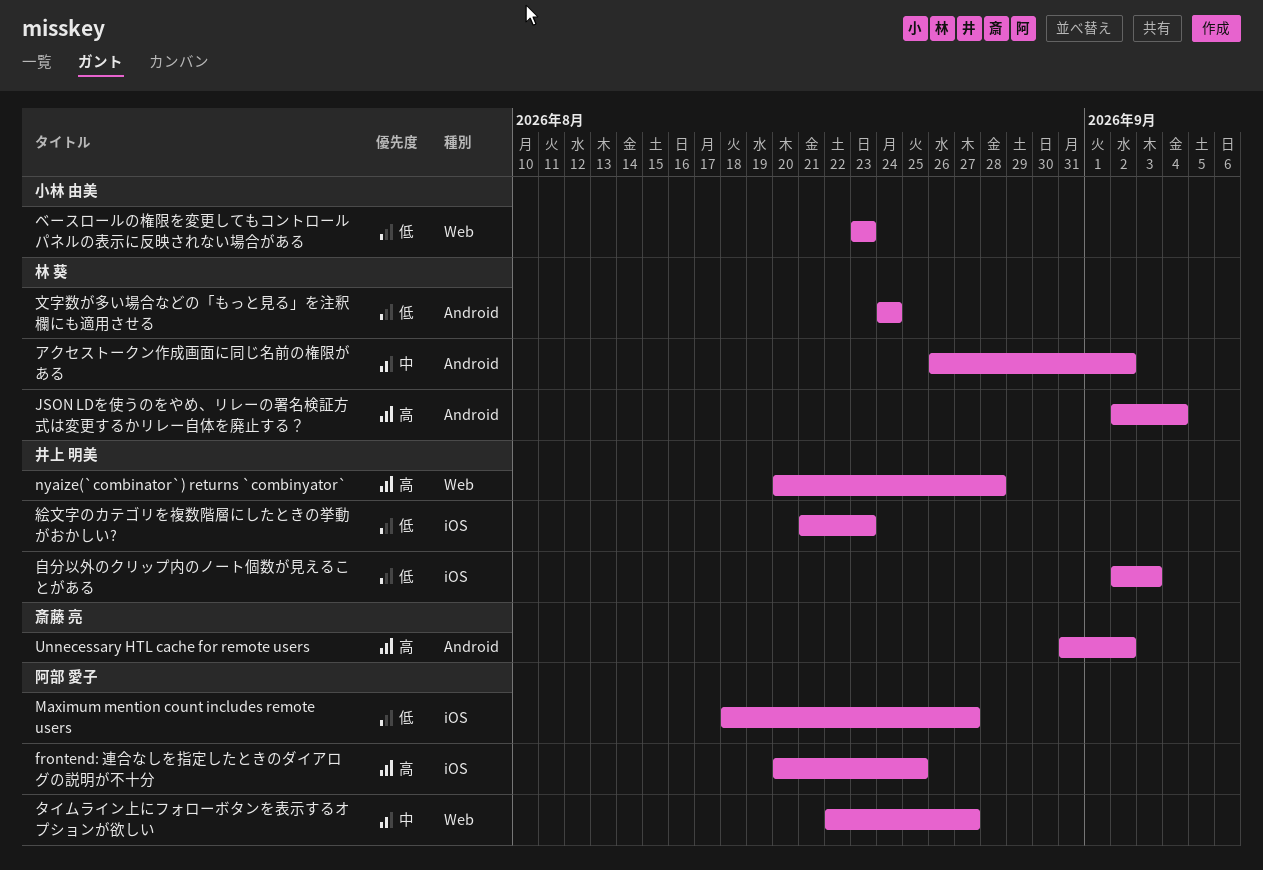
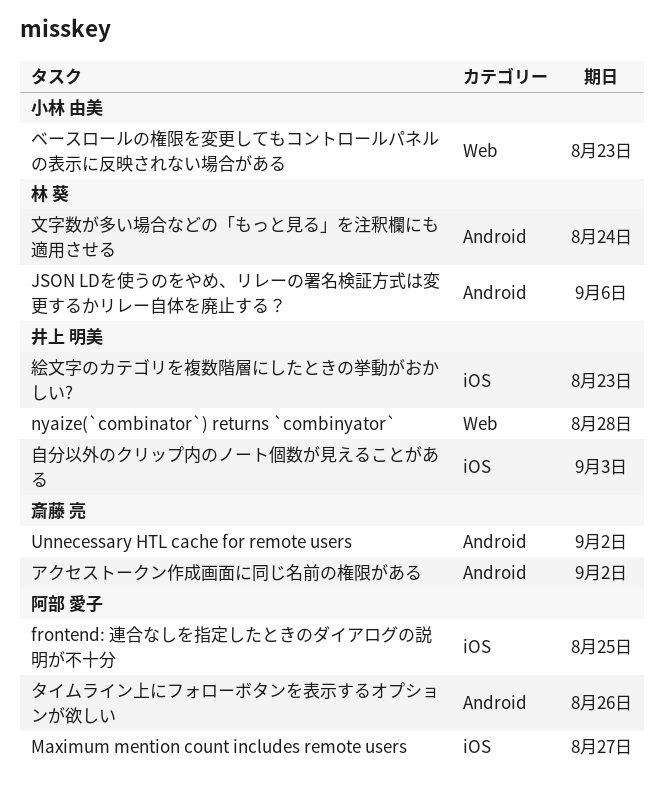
JSON LDを使うのをやめ、リレーの署名検証方式は変更するかリレー自体を廃止する？, due: Sep 4 -> Sep 6
アクセストークン作成画面に同じ名前の権限がある, owner: 林 葵 -> 斎藤 亮
タイムライン上にフォローボタンを表示するオプションが欲しい, label: Web -> Android
タイムライン上にフォローボタンを表示するオプションが欲しい, due: Aug 27 -> Aug 26

